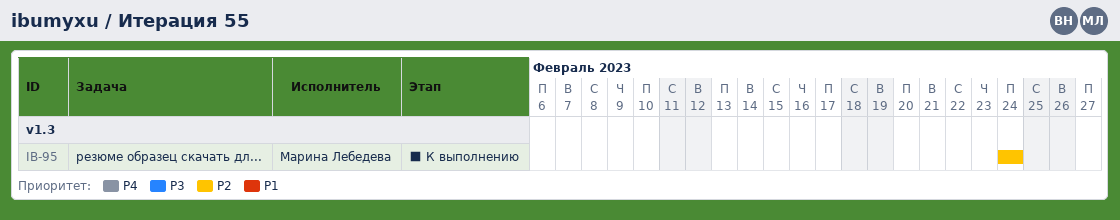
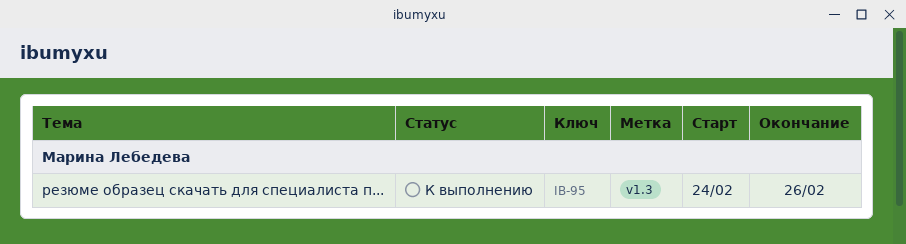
IB-95, due: Feb 24 -> Feb 26

